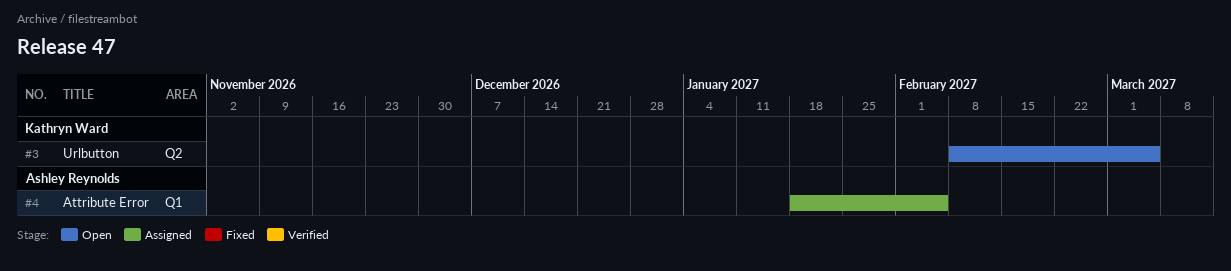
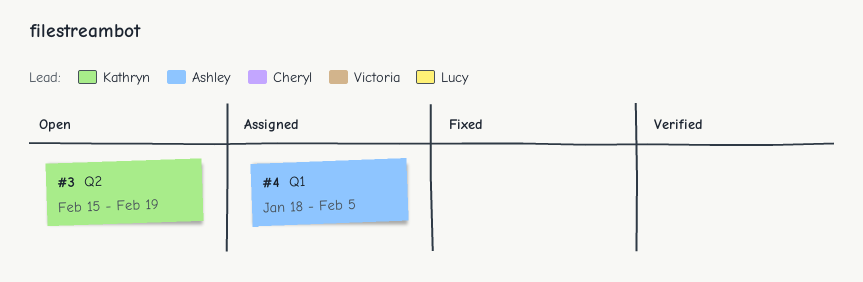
#3, start: Feb 8 -> Feb 15
#3, due: Mar 5 -> Feb 19

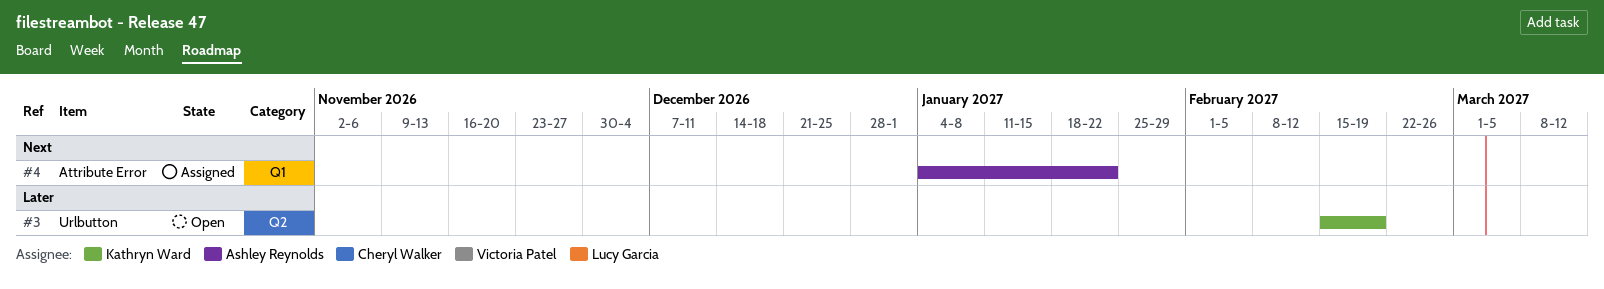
#4, start: Jan 18 -> Jan 4
#4, due: Feb 5 -> Jan 22

